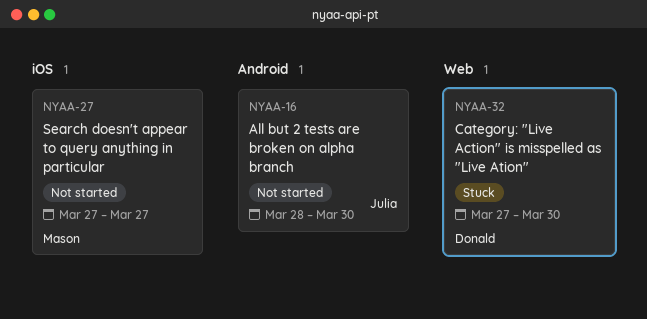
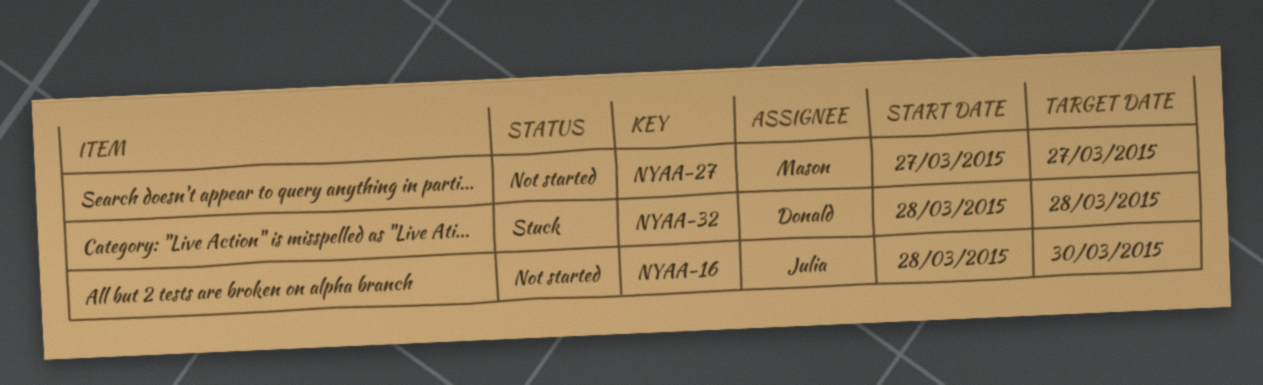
NYAA-32, start: Mar 27 -> Mar 28
NYAA-32, due: Mar 30 -> Mar 28

